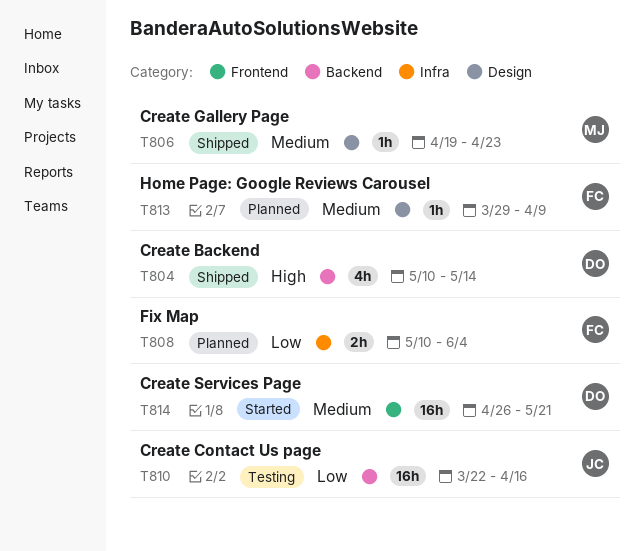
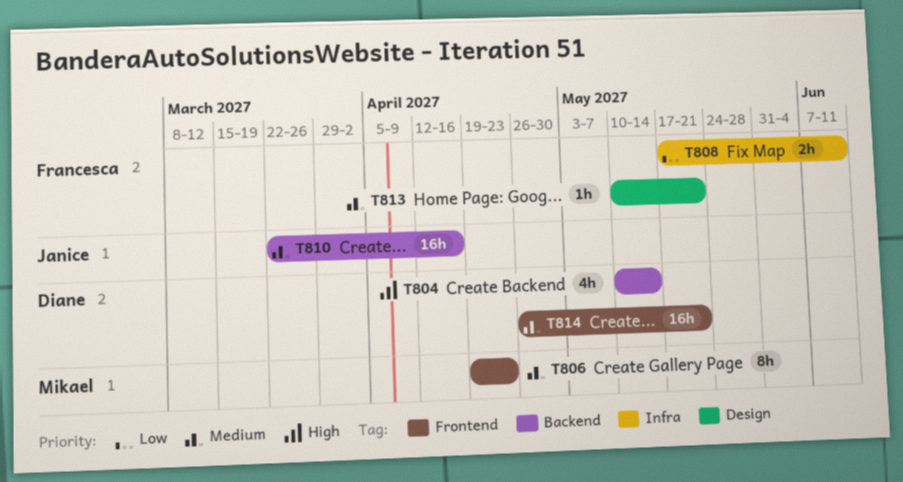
T806, label: Design -> Frontend
T806, estimate: 1h -> 8h
T808, start: May 10 -> May 17
T808, due: Jun 4 -> Jun 11
T810, priority: Low -> Medium
T813, start: Mar 29 -> May 10
T813, due: Apr 9 -> May 21

